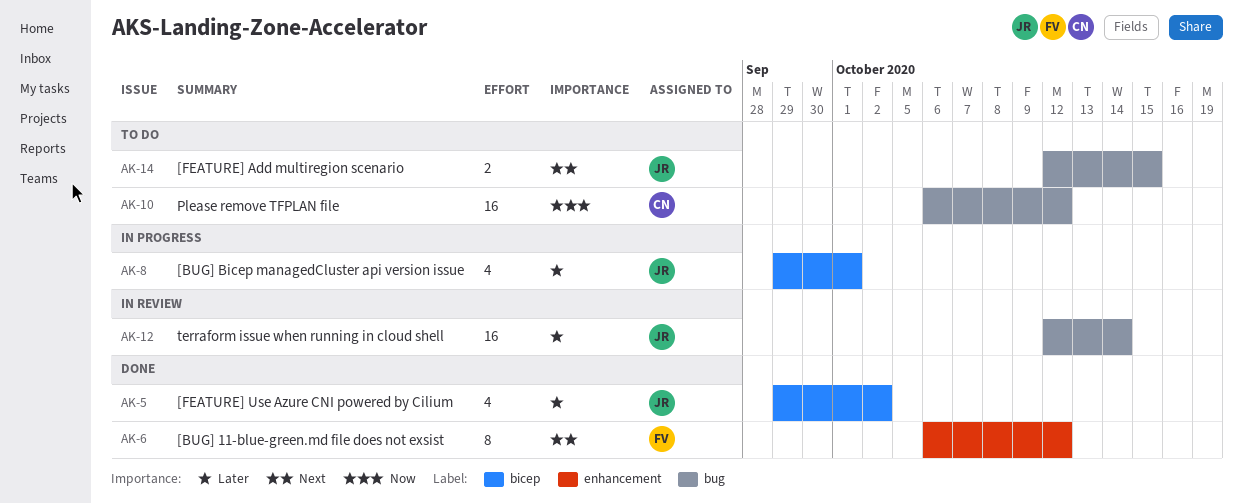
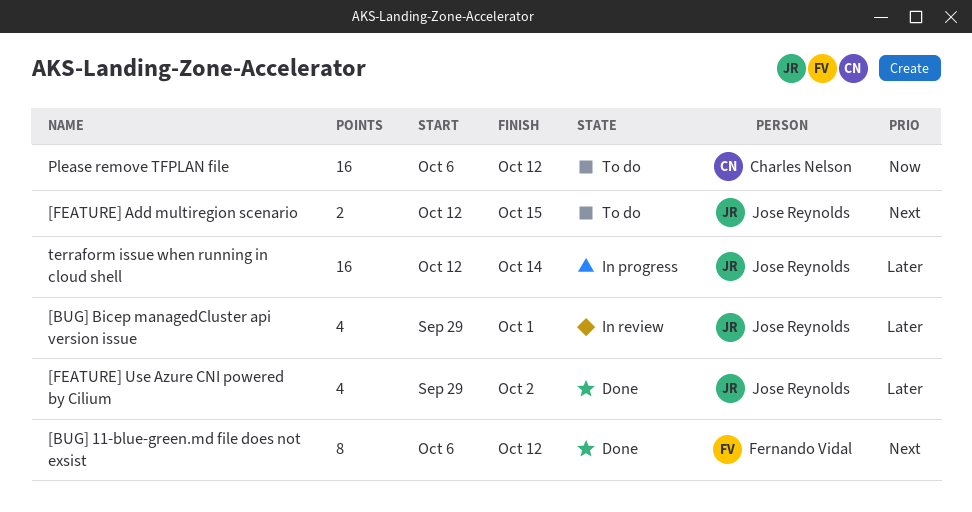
[BUG] Bicep managedCluster api version issue, status: In progress -> In review
terraform issue when running in cloud shell, status: In review -> In progress

